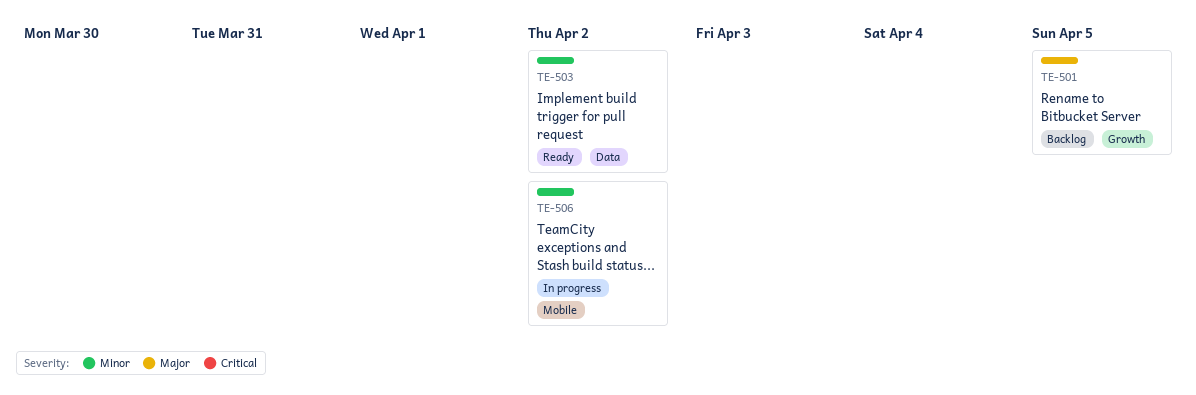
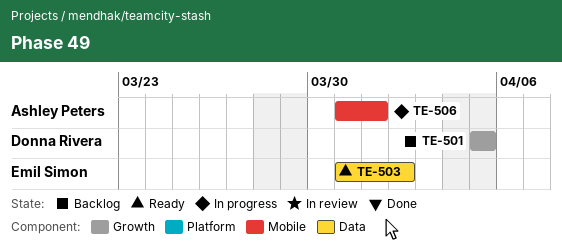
TE-506, due: Apr 2 -> Apr 1

